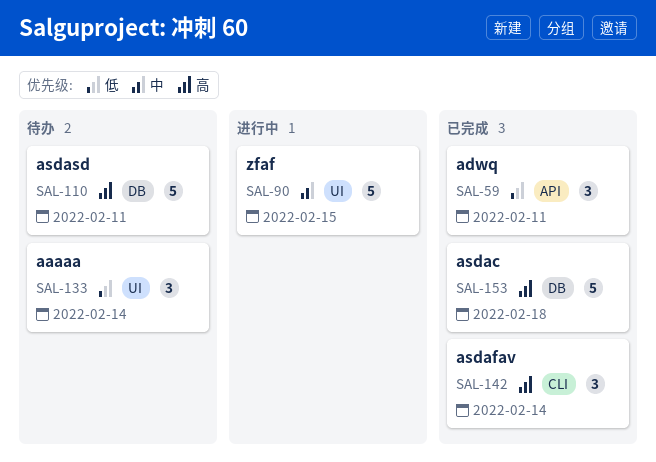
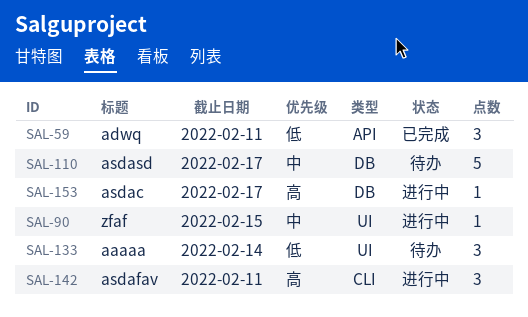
SAL-90, estimate: 5 -> 1
SAL-110, priority: 高 -> 中
SAL-110, due: Feb 11 -> Feb 17
SAL-142, status: 已完成 -> 进行中
SAL-142, due: Feb 14 -> Feb 11
SAL-153, status: 已完成 -> 进行中
SAL-153, estimate: 5 -> 1
SAL-153, due: Feb 18 -> Feb 17

